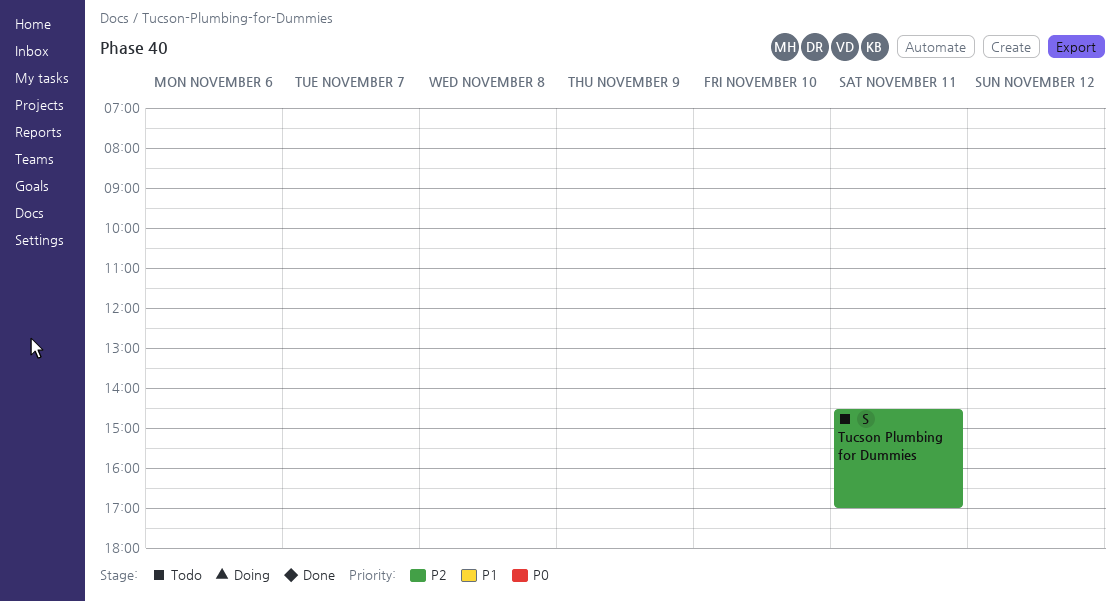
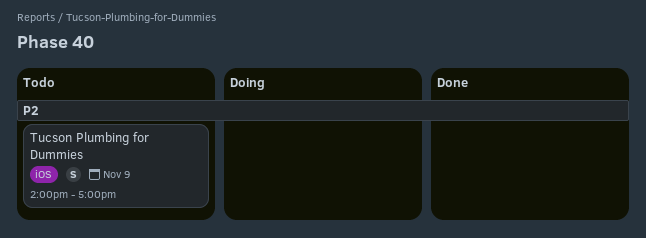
Tucson Plumbing for Dummies, day: Nov 11 -> Nov 9
Tucson Plumbing for Dummies, begins: 14:30 -> 14:00

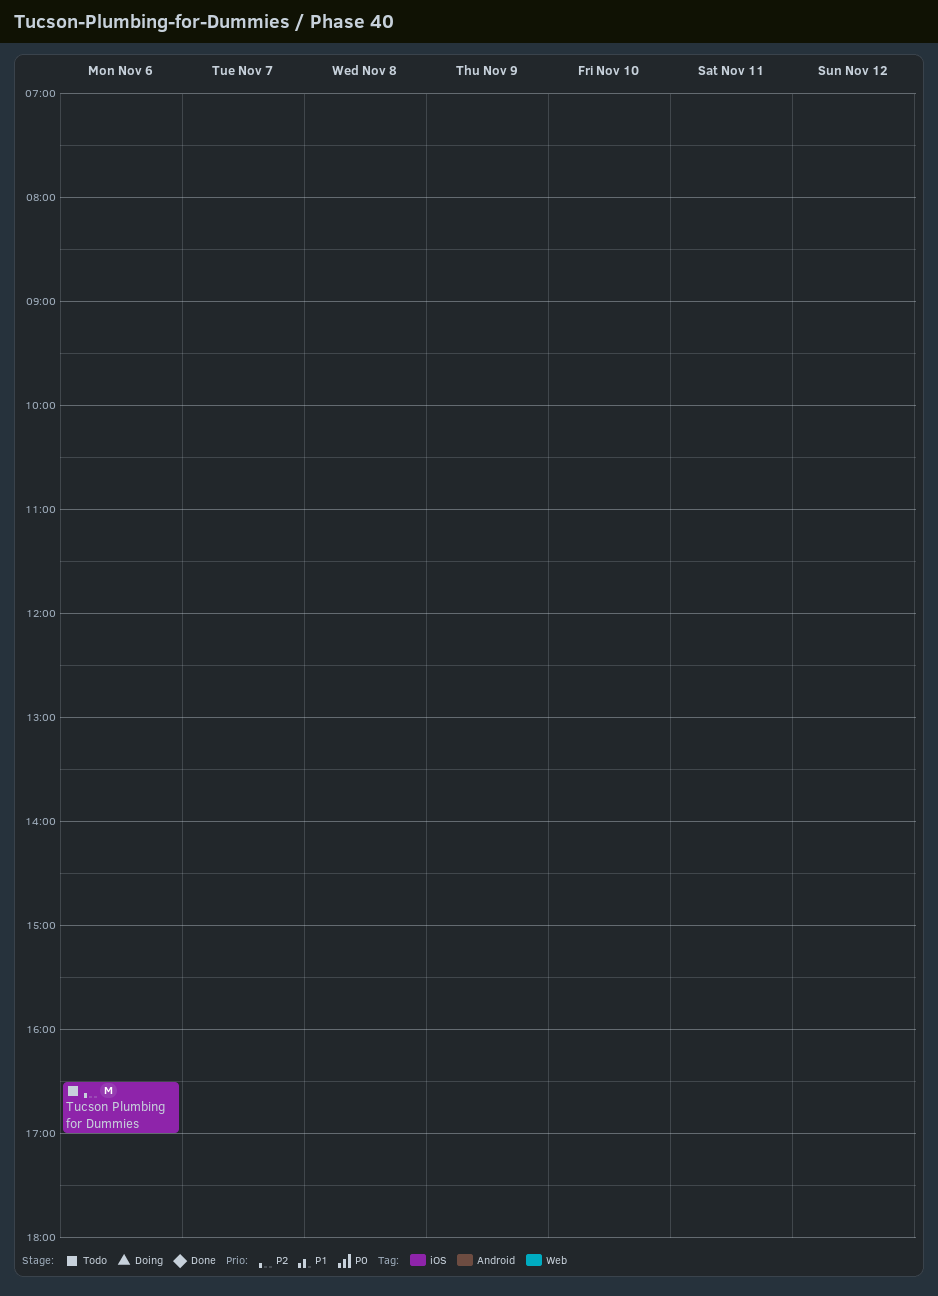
Tucson Plumbing for Dummies, estimate: S -> M
Tucson Plumbing for Dummies, day: Nov 9 -> Nov 6
Tucson Plumbing for Dummies, begins: 14:00 -> 16:30

